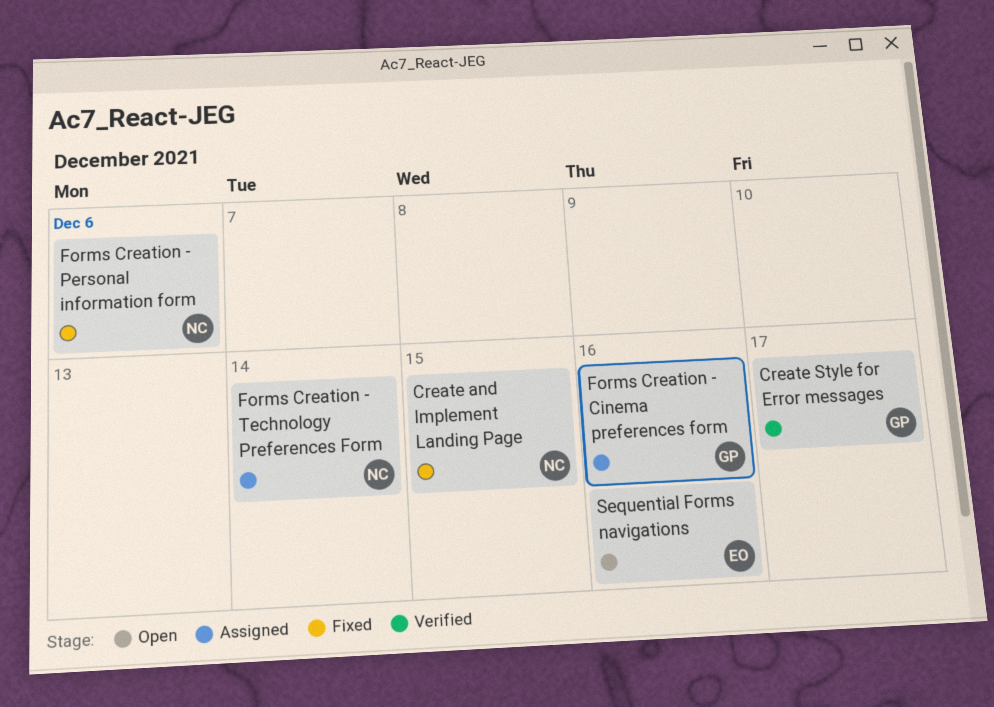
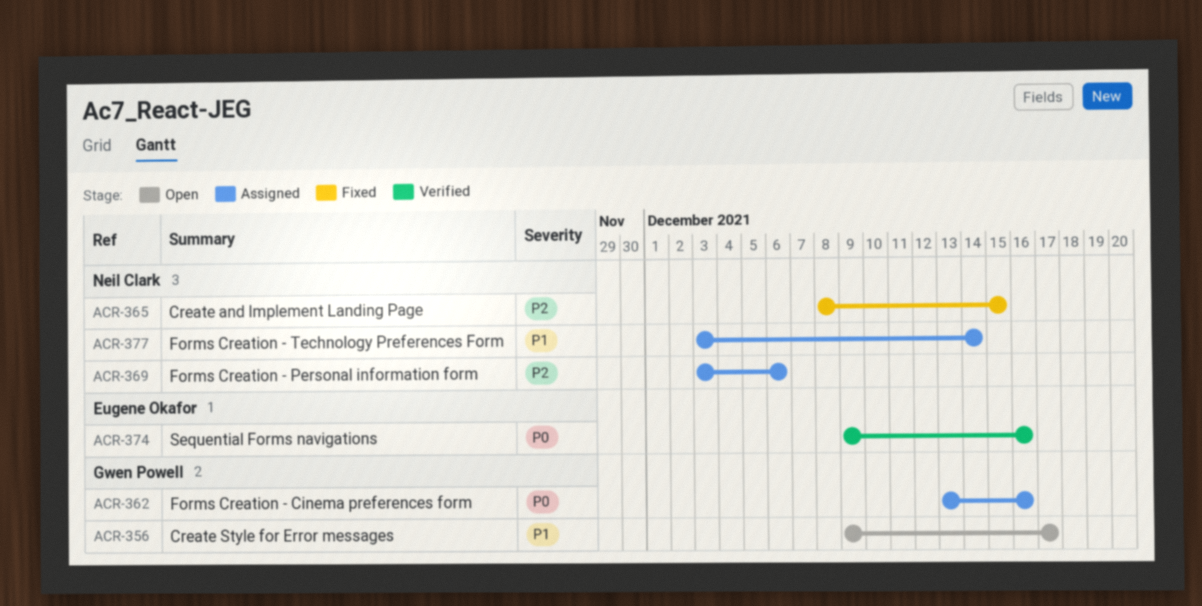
Create Style for Error messages, status: Verified -> Open
Forms Creation - Personal information form, status: Fixed -> Assigned
Sequential Forms navigations, status: Open -> Verified

